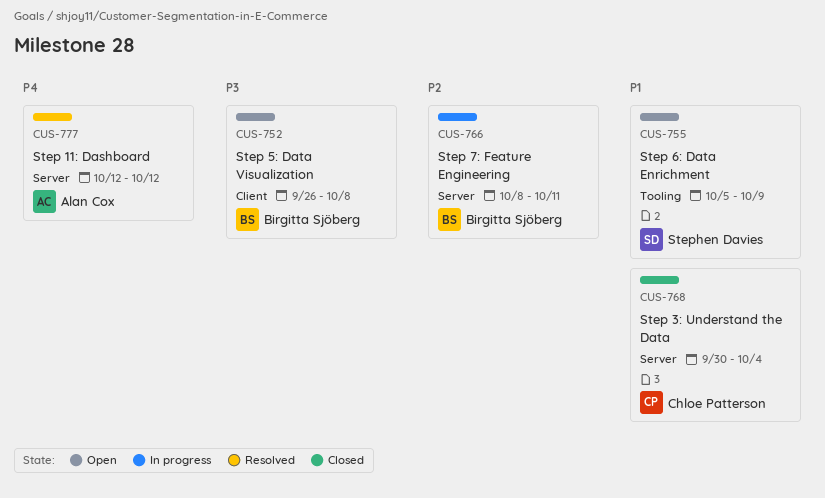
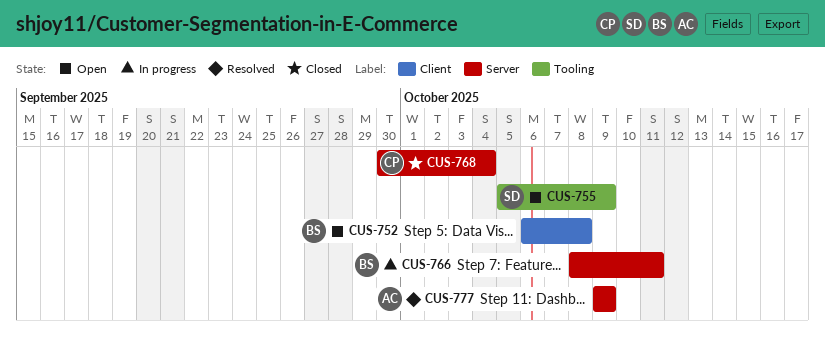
CUS-752, start: Sep 26 -> Oct 6
CUS-777, start: Oct 12 -> Oct 9
CUS-777, due: Oct 12 -> Oct 9

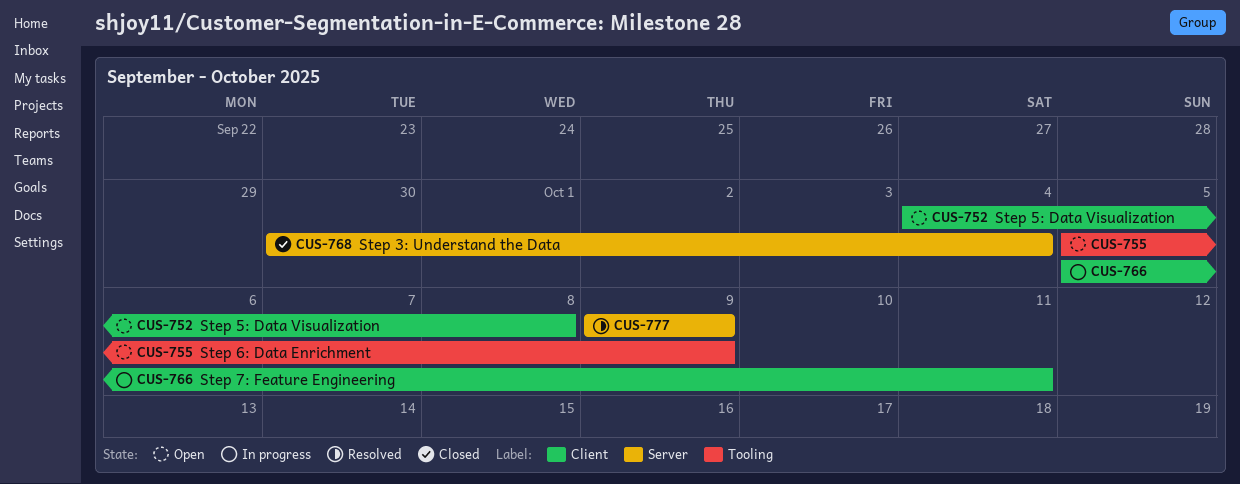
CUS-752, start: Oct 6 -> Oct 4
CUS-766, label: Server -> Client
CUS-766, start: Oct 8 -> Oct 5

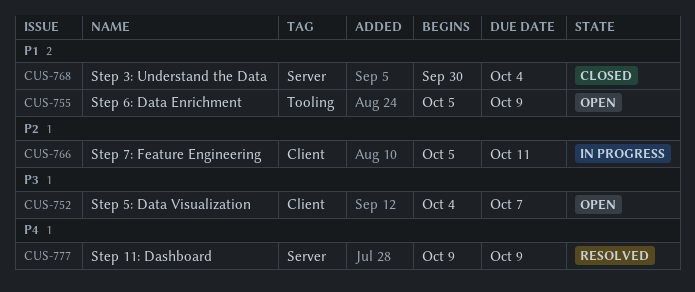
CUS-752, due: Oct 8 -> Oct 7

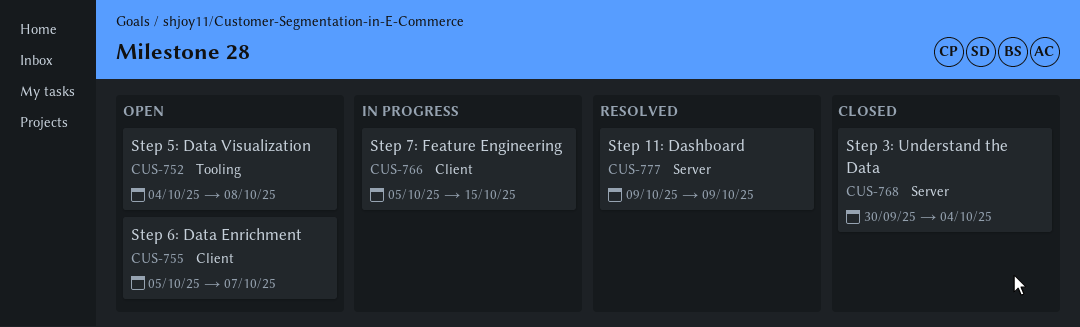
CUS-752, label: Client -> Tooling
CUS-752, due: Oct 7 -> Oct 8
CUS-755, label: Tooling -> Client
CUS-755, due: Oct 9 -> Oct 7
CUS-766, due: Oct 11 -> Oct 15

